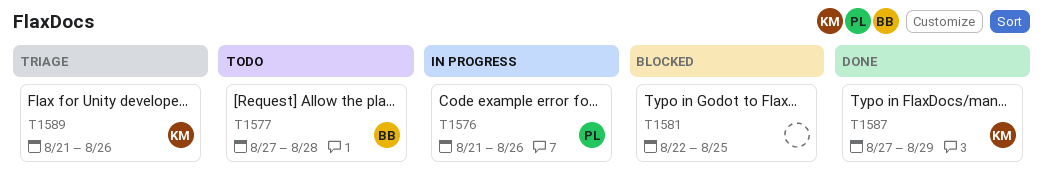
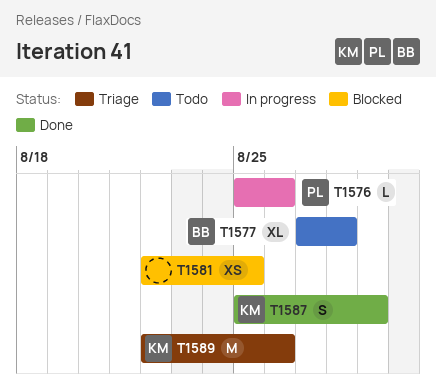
T1576, start: Aug 21 -> Aug 25
T1587, start: Aug 27 -> Aug 25
T1589, start: Aug 21 -> Aug 22

